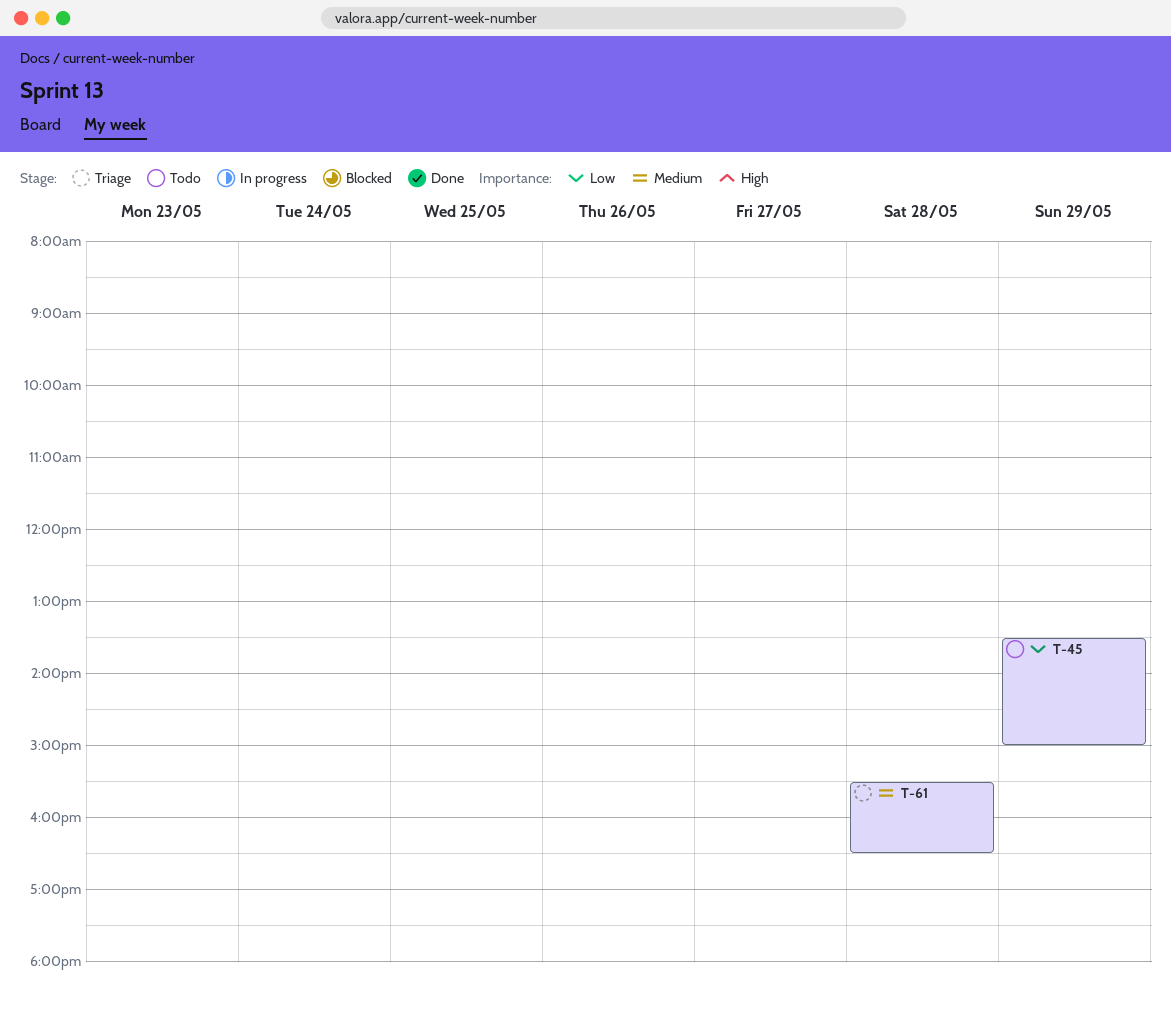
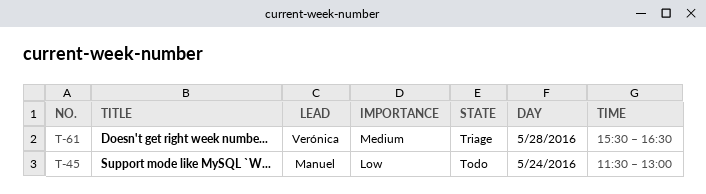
T-45, day: May 29 -> May 24
T-45, begins: 13:30 -> 11:30
T-45, ends: 15:00 -> 13:00

